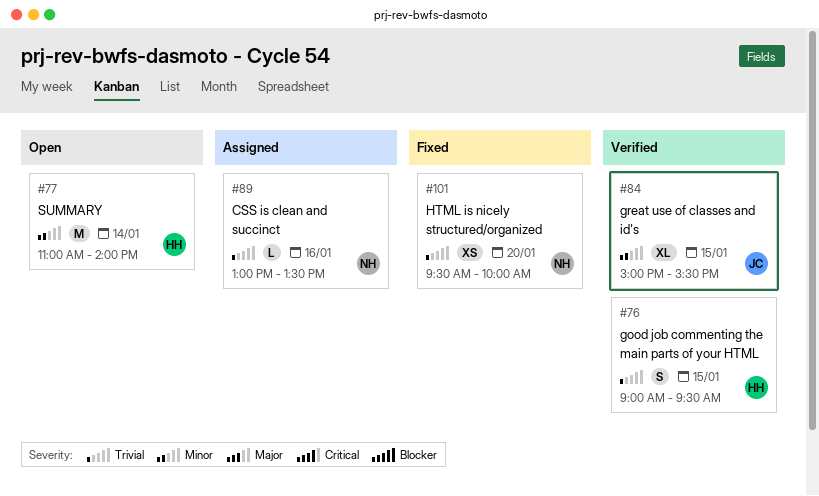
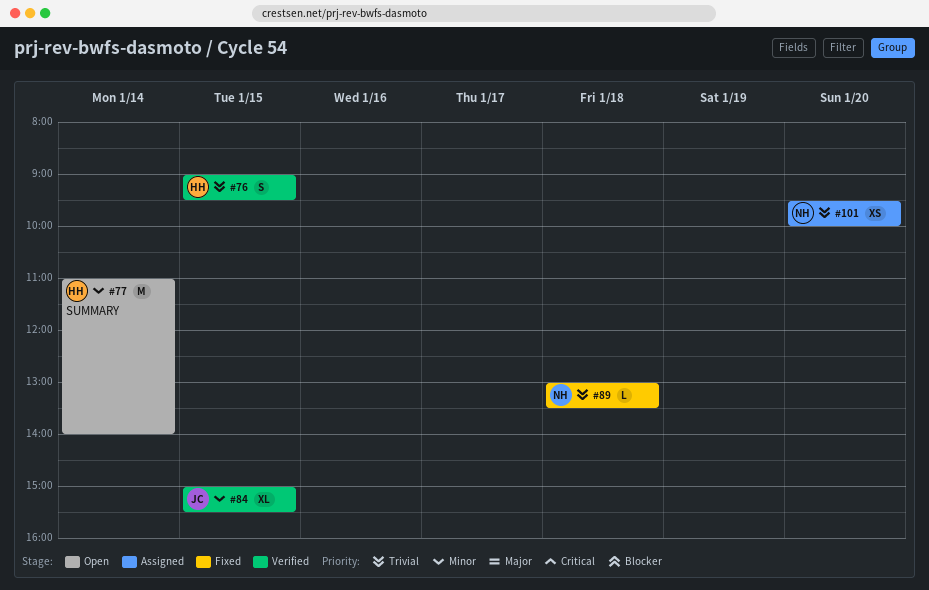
#89, status: Assigned -> Fixed
#89, day: Jan 16 -> Jan 18
#101, status: Fixed -> Assigned

